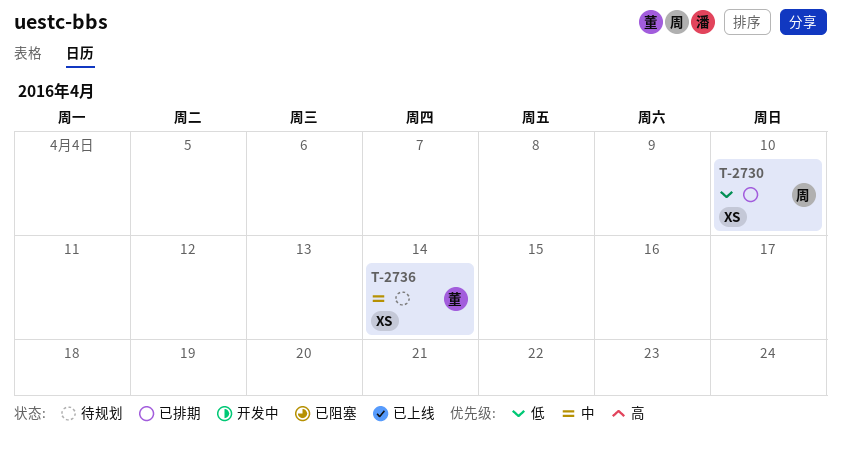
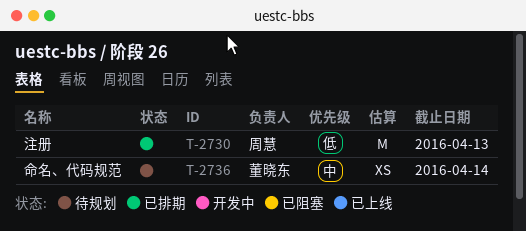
T-2730, estimate: XS -> M
T-2730, due: Apr 10 -> Apr 13

